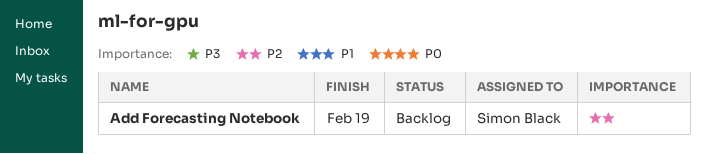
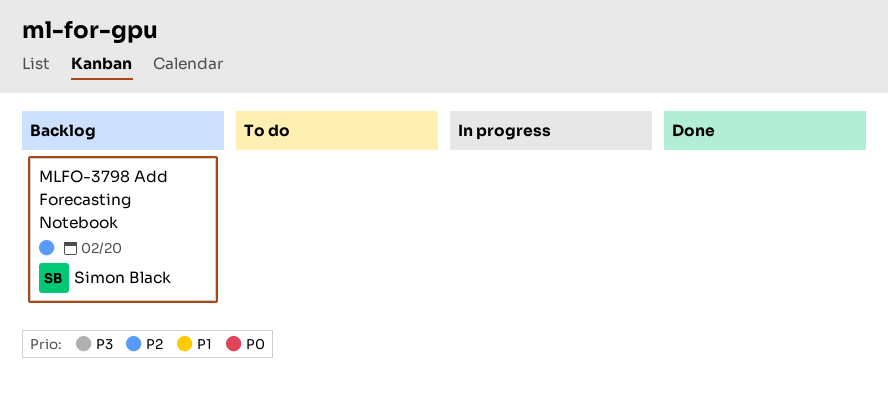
Add Forecasting Notebook, due: Feb 19 -> Feb 20

